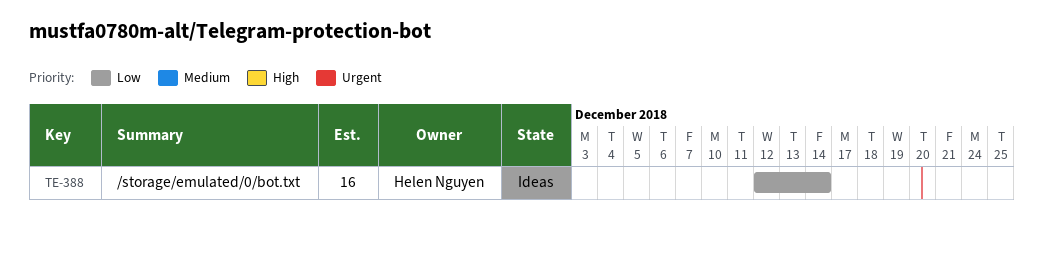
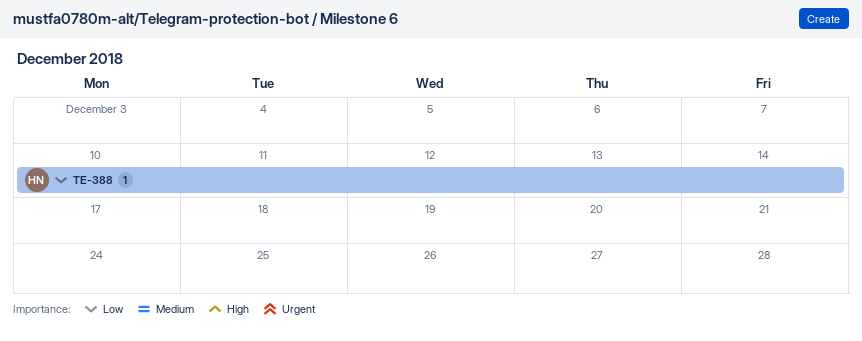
TE-388, estimate: 16 -> 1
TE-388, start: Dec 12 -> Dec 10

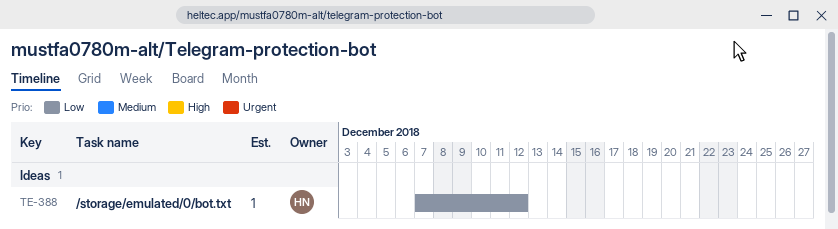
TE-388, start: Dec 10 -> Dec 7
TE-388, due: Dec 14 -> Dec 12

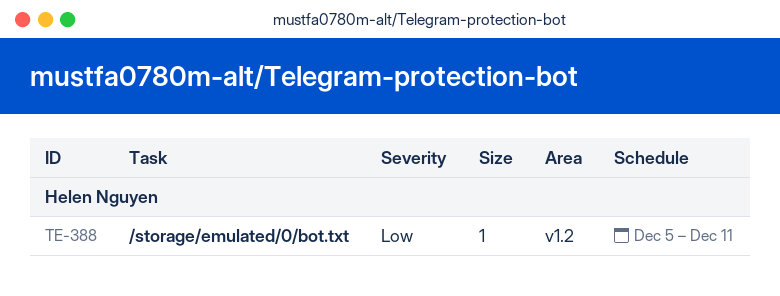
TE-388, start: Dec 7 -> Dec 5
TE-388, due: Dec 12 -> Dec 11

